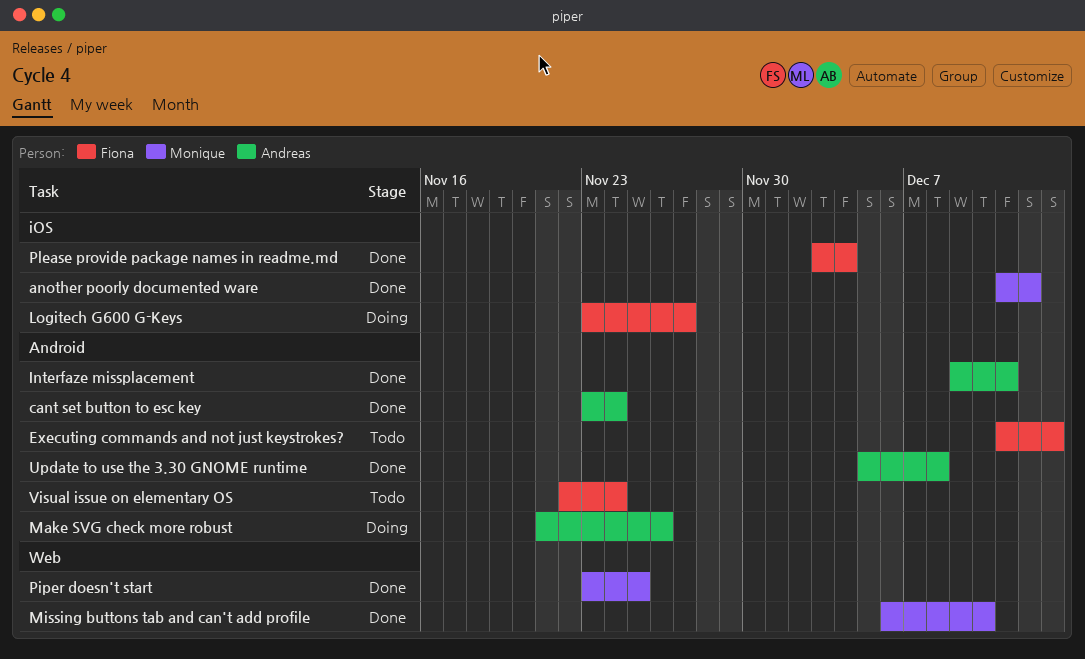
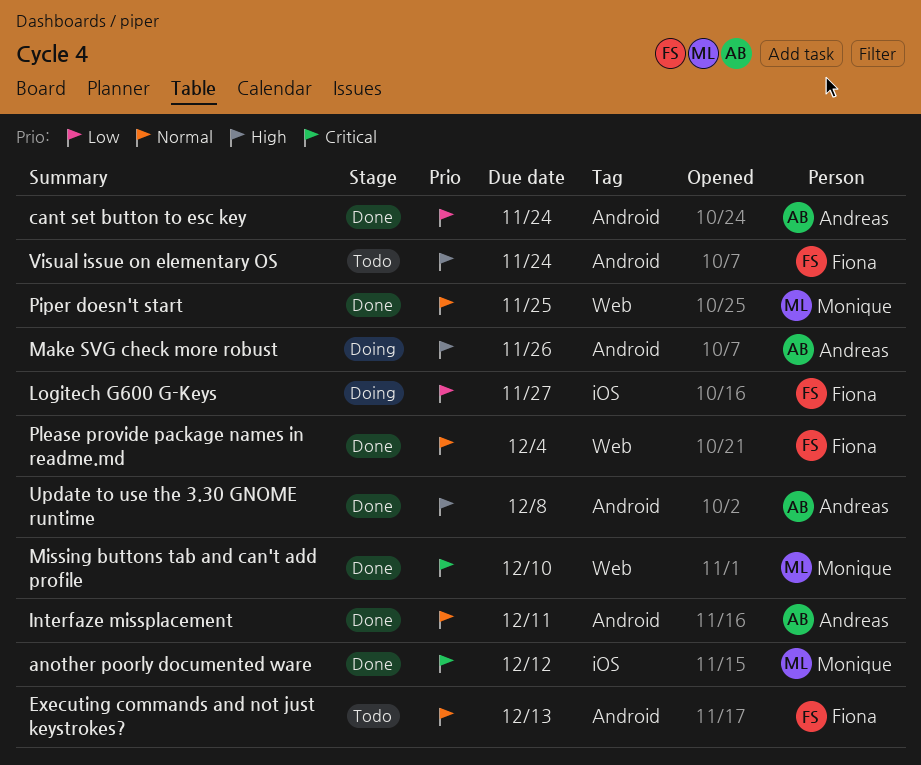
Please provide package names in readme.md, label: iOS -> Web

